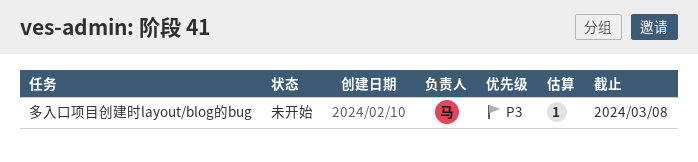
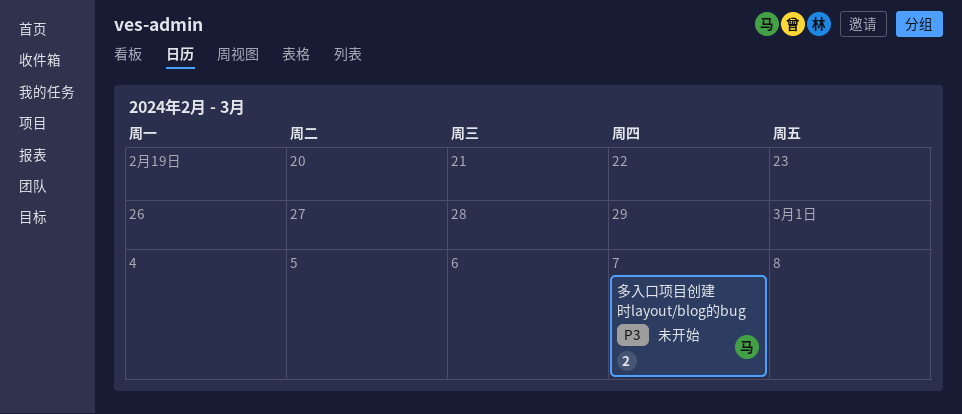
多入口项目创建时layout/blog的bug, estimate: 1 -> 2
多入口项目创建时layout/blog的bug, due: Mar 8 -> Mar 7

